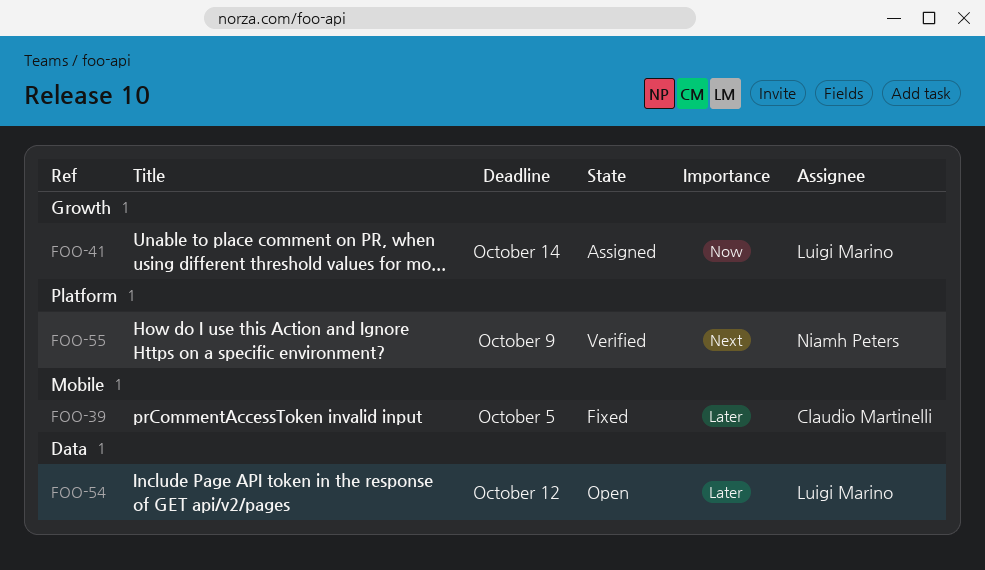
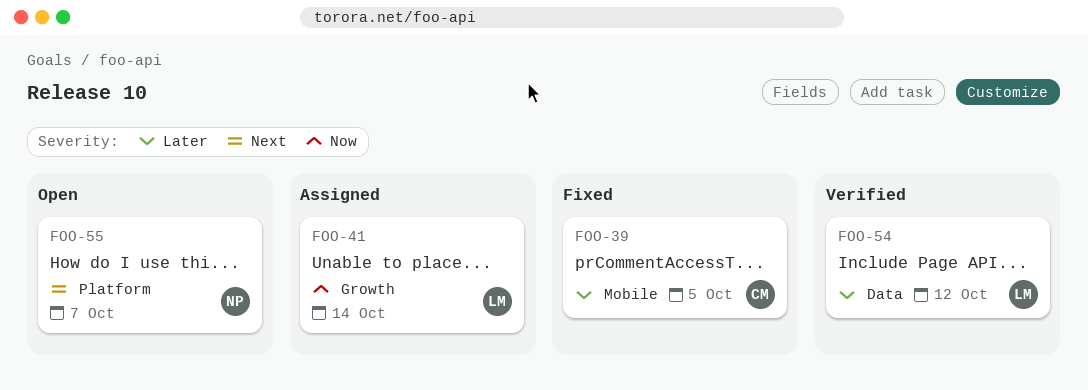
FOO-54, status: Open -> Verified
FOO-55, status: Verified -> Open
FOO-55, due: Oct 9 -> Oct 7

